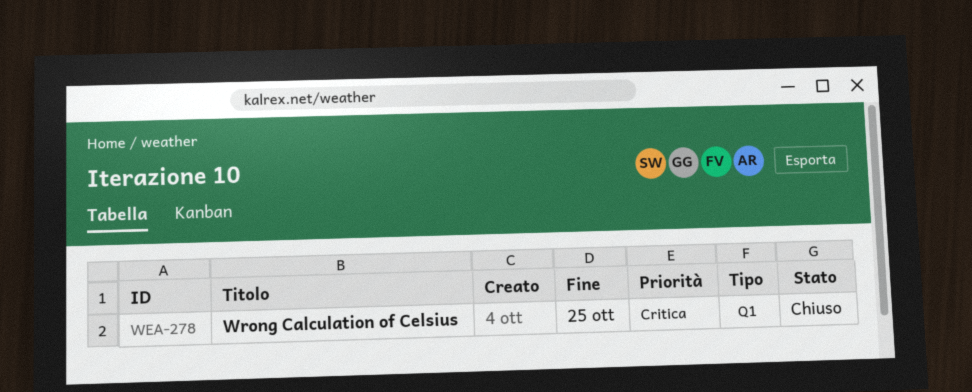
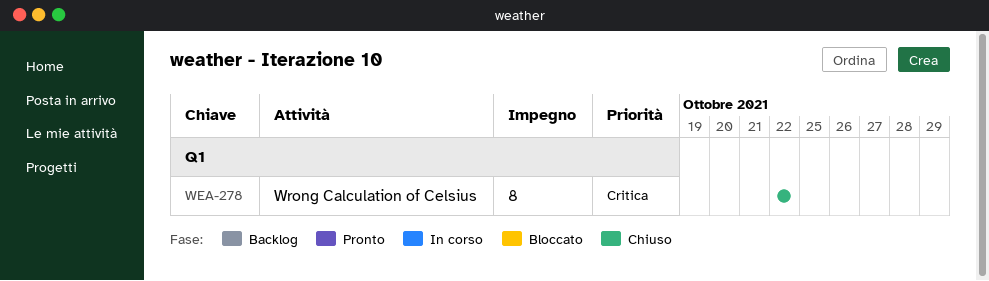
WEA-278, due: Oct 25 -> Oct 22

